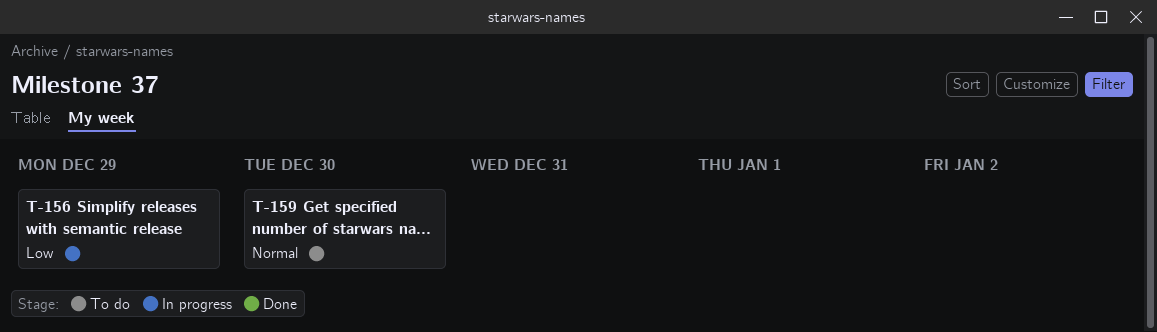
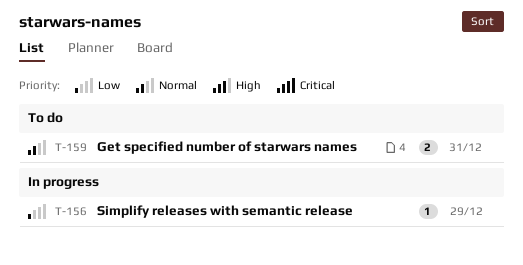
T-159, due: Dec 30 -> Dec 31

